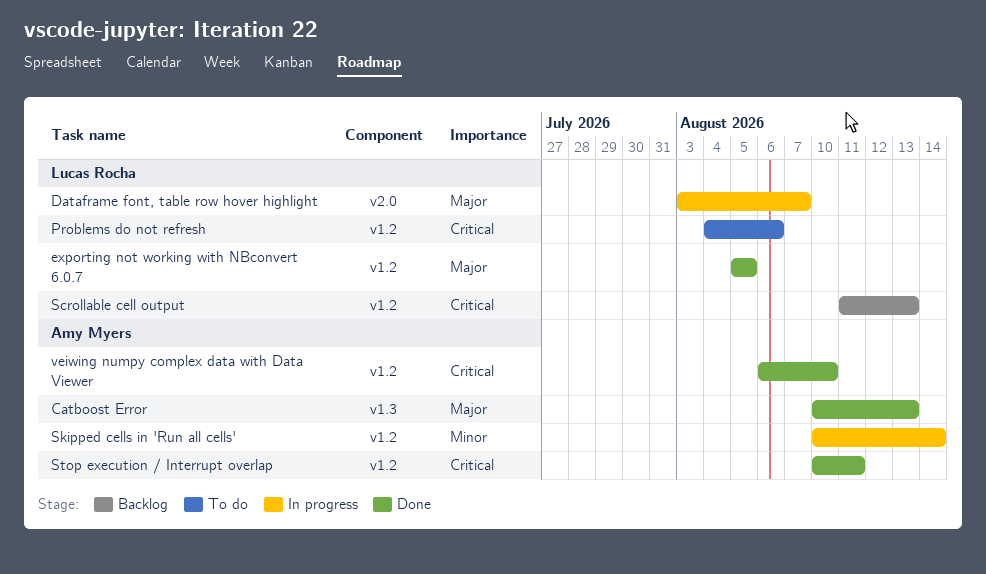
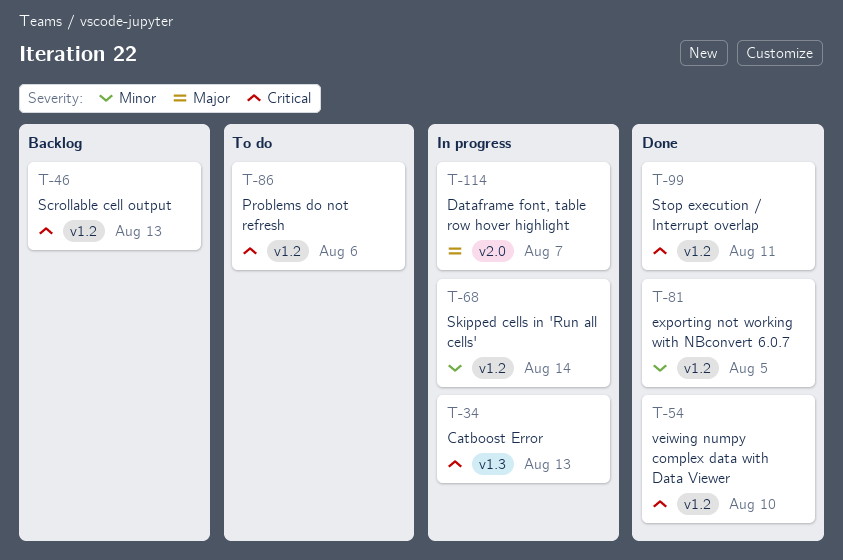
Catboost Error, status: Done -> In progress
Catboost Error, priority: Major -> Critical
exporting not working with NBconvert 6.0.7, priority: Major -> Minor

